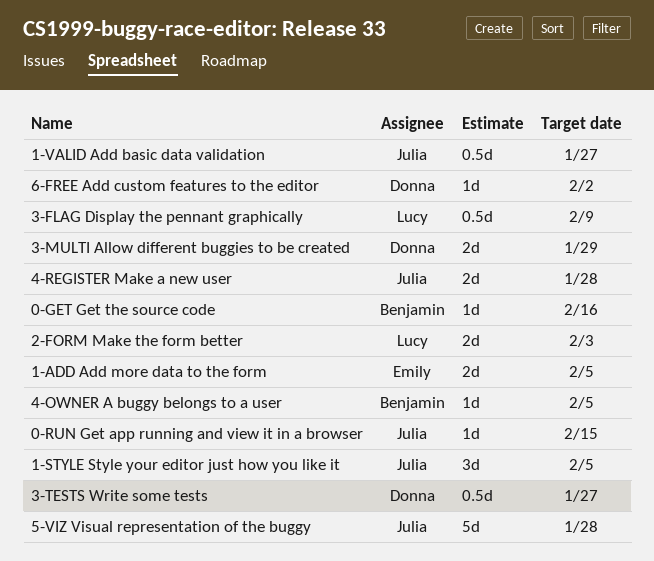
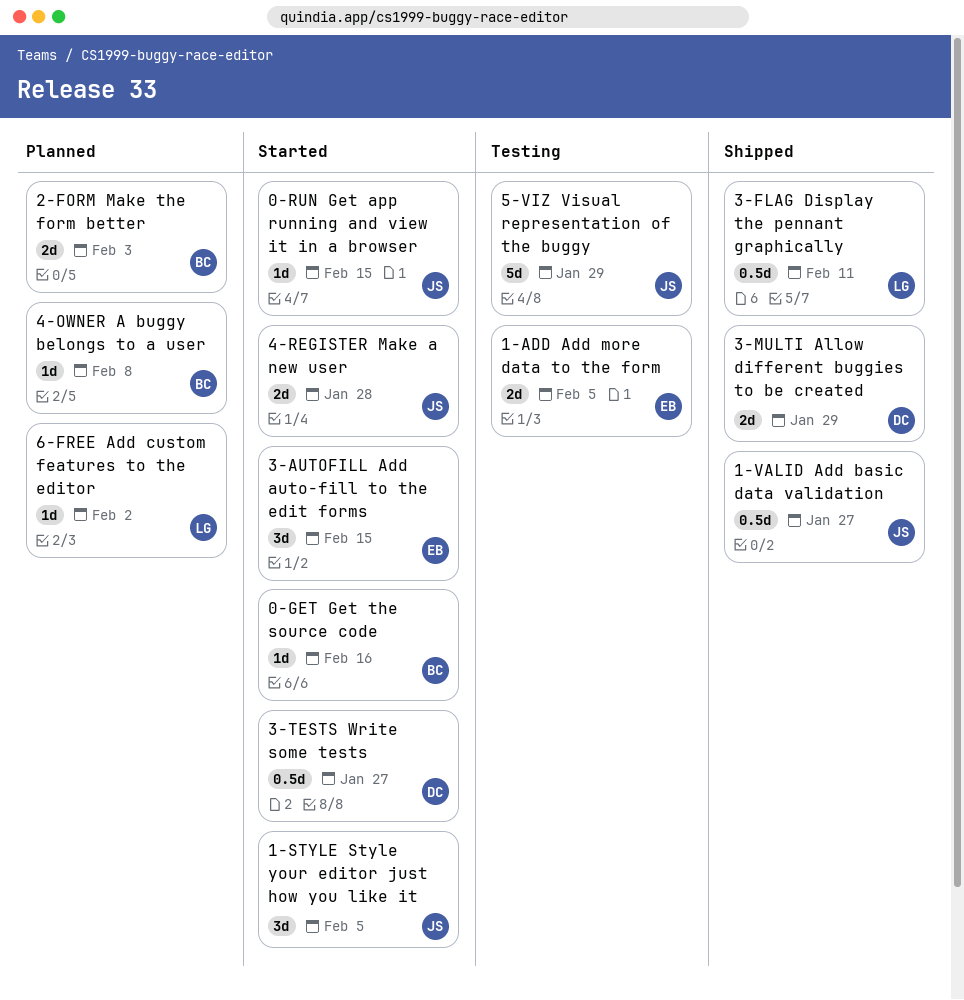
2-FORM Make the form better, owner: Lucy -> Benjamin
3-AUTOFILL Add auto-fill to the edit forms: none -> present
3-FLAG Display the pennant graphically, due: Feb 9 -> Feb 11
4-OWNER A buggy belongs to a user, due: Feb 5 -> Feb 8
5-VIZ Visual representation of the buggy, due: Jan 28 -> Jan 29
6-FREE Add custom features to the editor, owner: Donna -> Lucy

